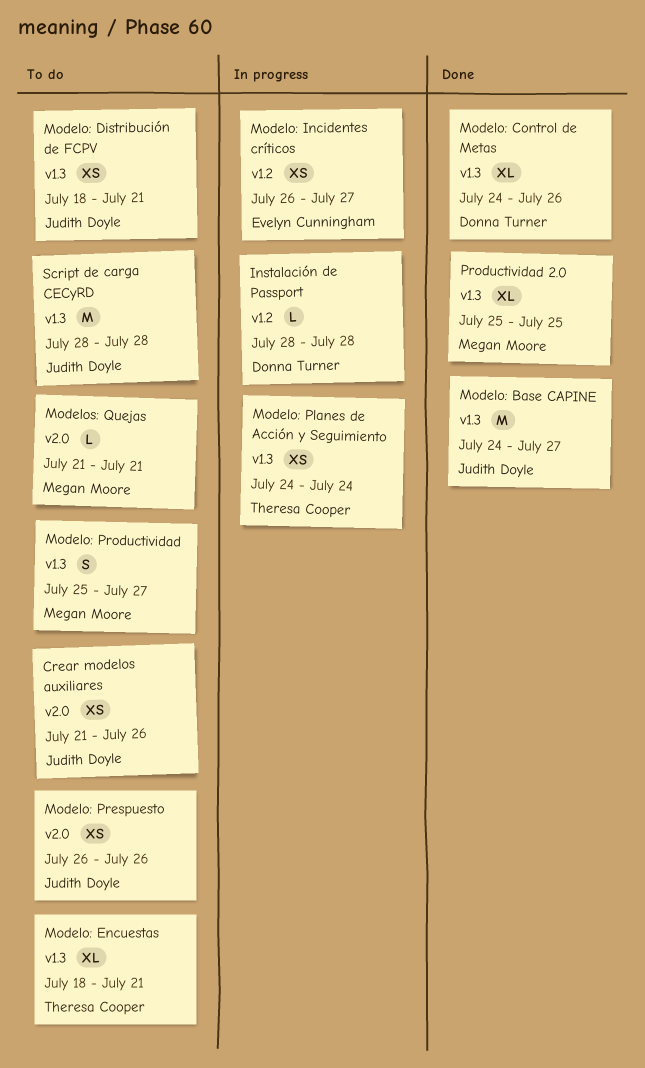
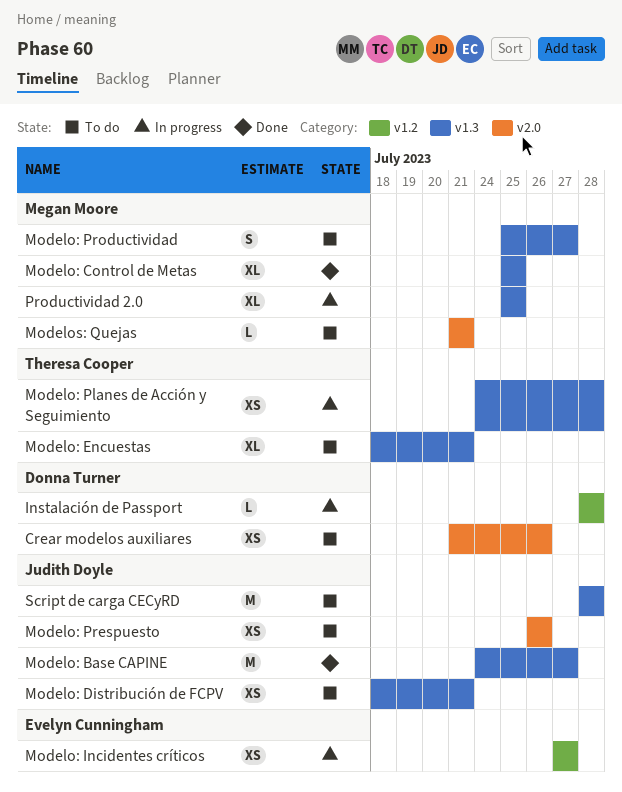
Crear modelos auxiliares, owner: Judith Doyle -> Donna Turner
Modelo: Control de Metas, owner: Donna Turner -> Megan Moore
Modelo: Control de Metas, start: Jul 24 -> Jul 25
Modelo: Control de Metas, due: Jul 26 -> Jul 25
Modelo: Incidentes críticos, start: Jul 26 -> Jul 27
Modelo: Planes de Acción y Seguimiento, due: Jul 24 -> Jul 28
Productividad 2.0, status: Done -> In progress

